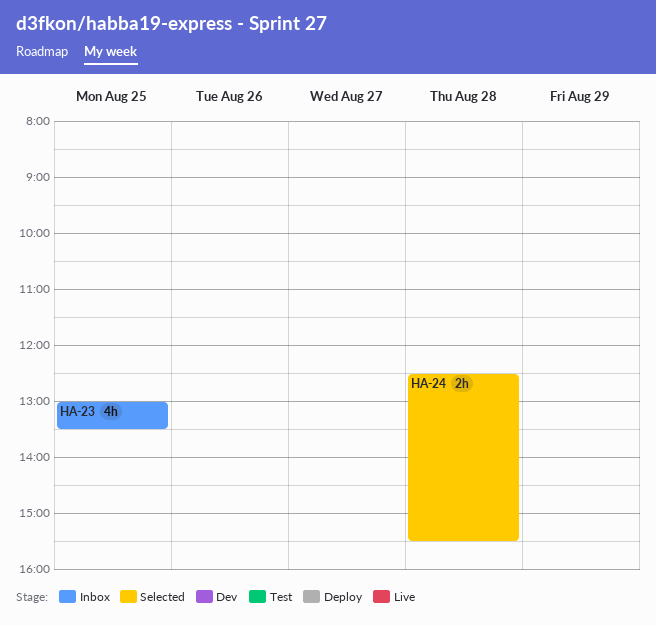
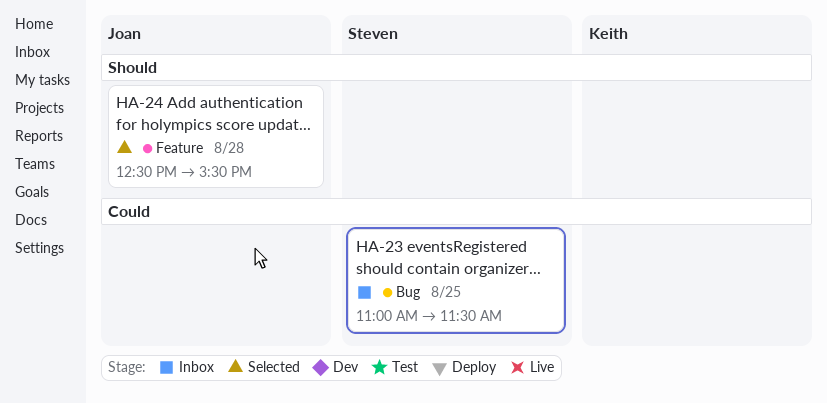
HA-23, begins: 13:00 -> 11:00
HA-23, ends: 13:30 -> 11:30

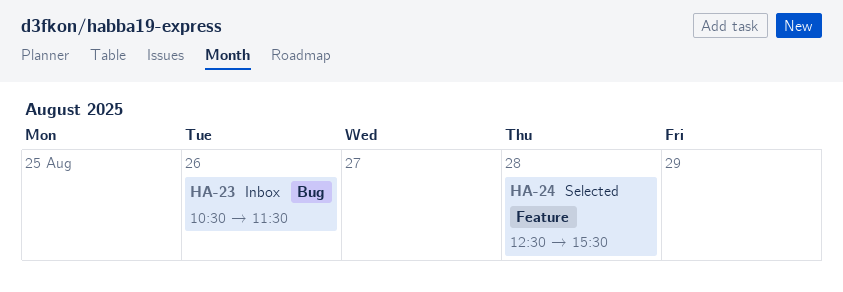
HA-23, day: Aug 25 -> Aug 26
HA-23, begins: 11:00 -> 10:30

